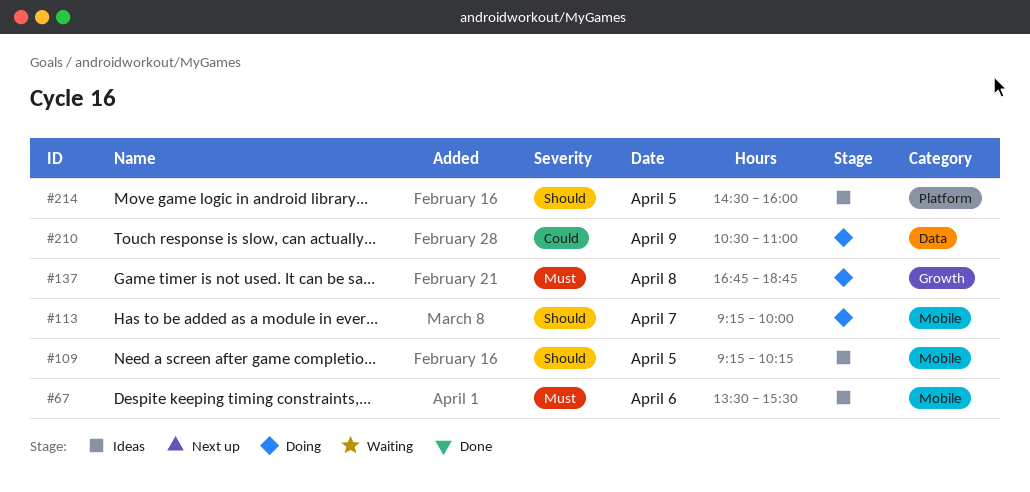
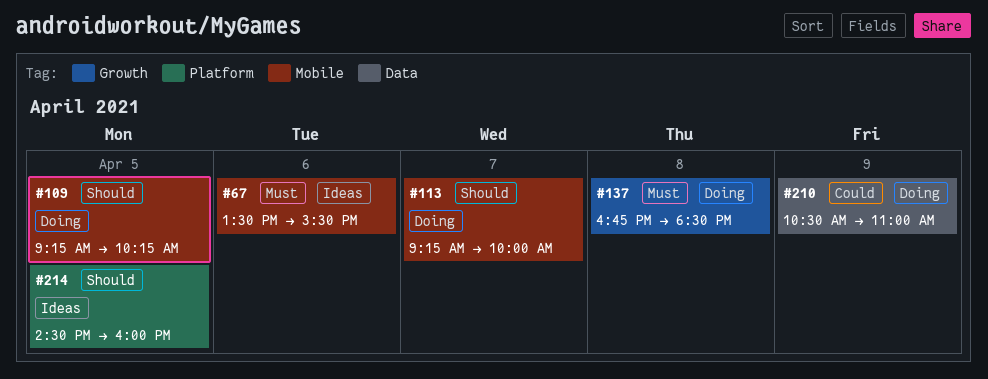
#109, status: Ideas -> Doing
#137, ends: 18:45 -> 18:30

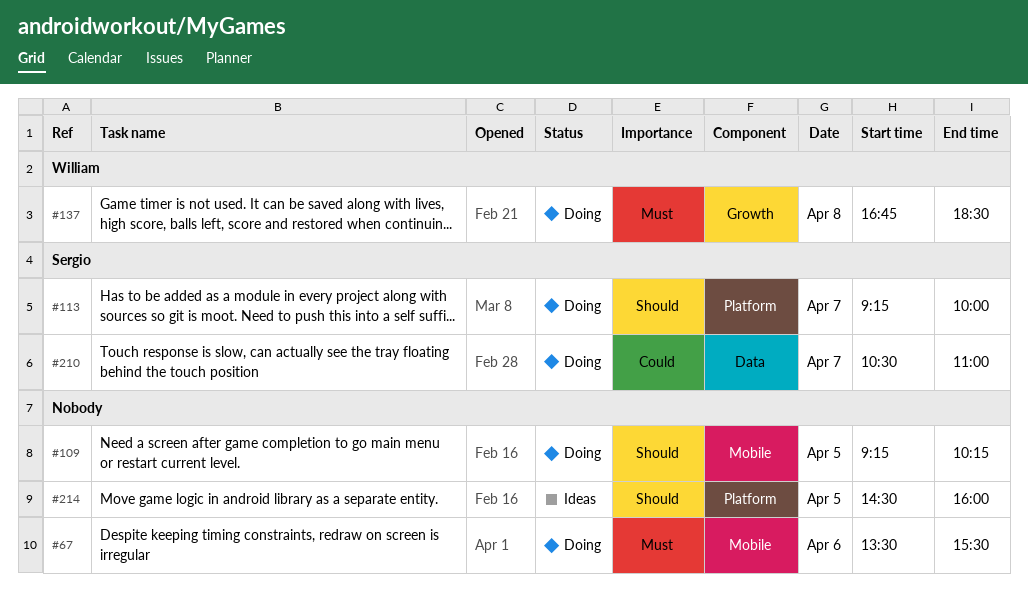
#67, status: Ideas -> Doing
#113, label: Mobile -> Platform
#210, day: Apr 9 -> Apr 7

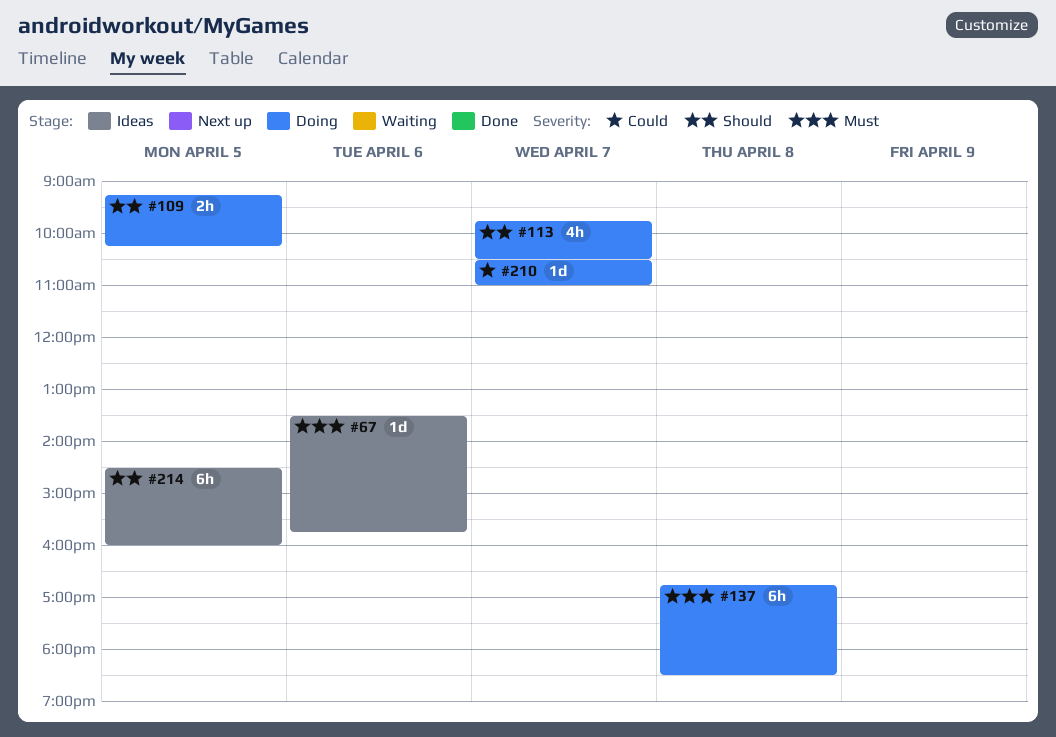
#67, status: Doing -> Ideas
#67, ends: 15:30 -> 15:45
#113, begins: 09:15 -> 09:45
#113, ends: 10:00 -> 10:30

